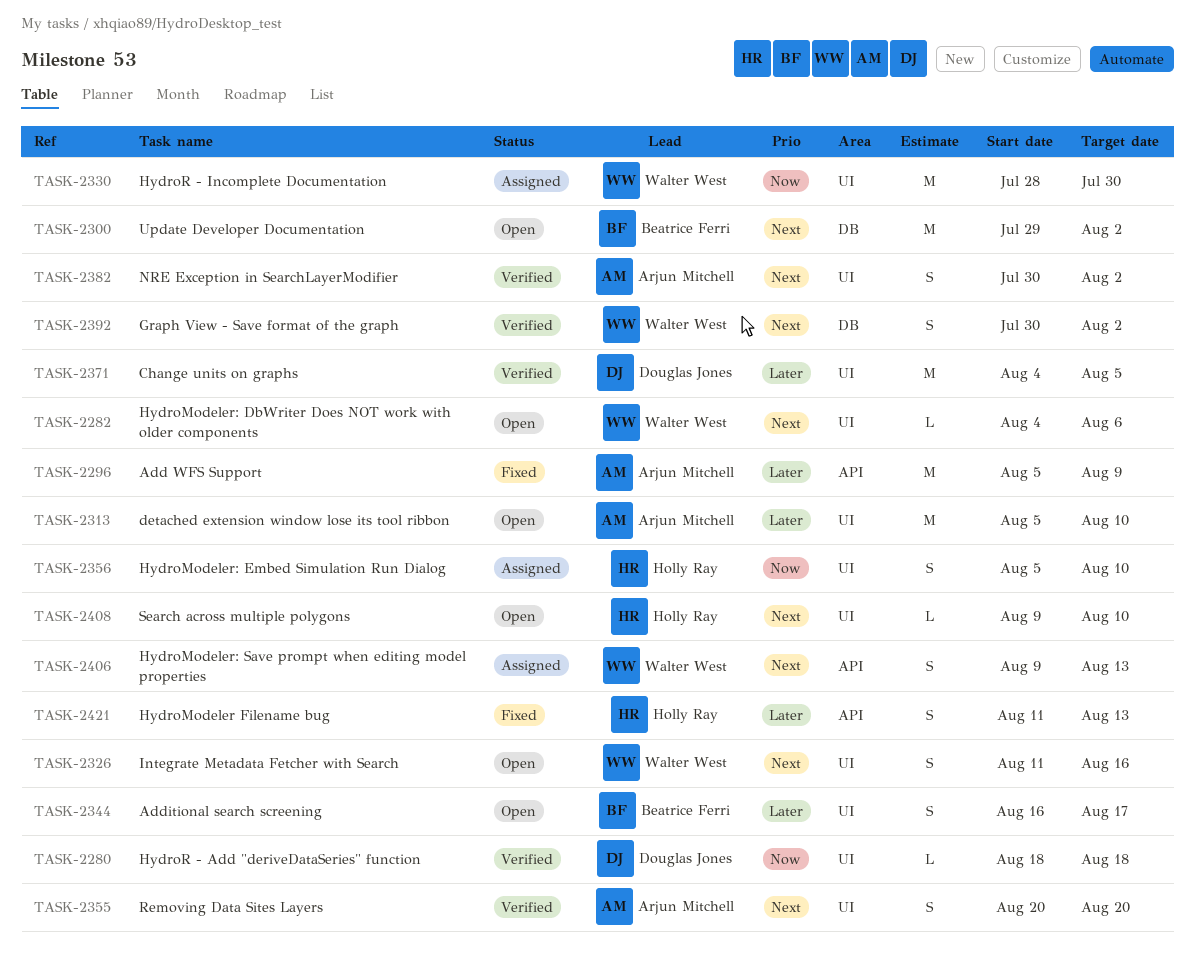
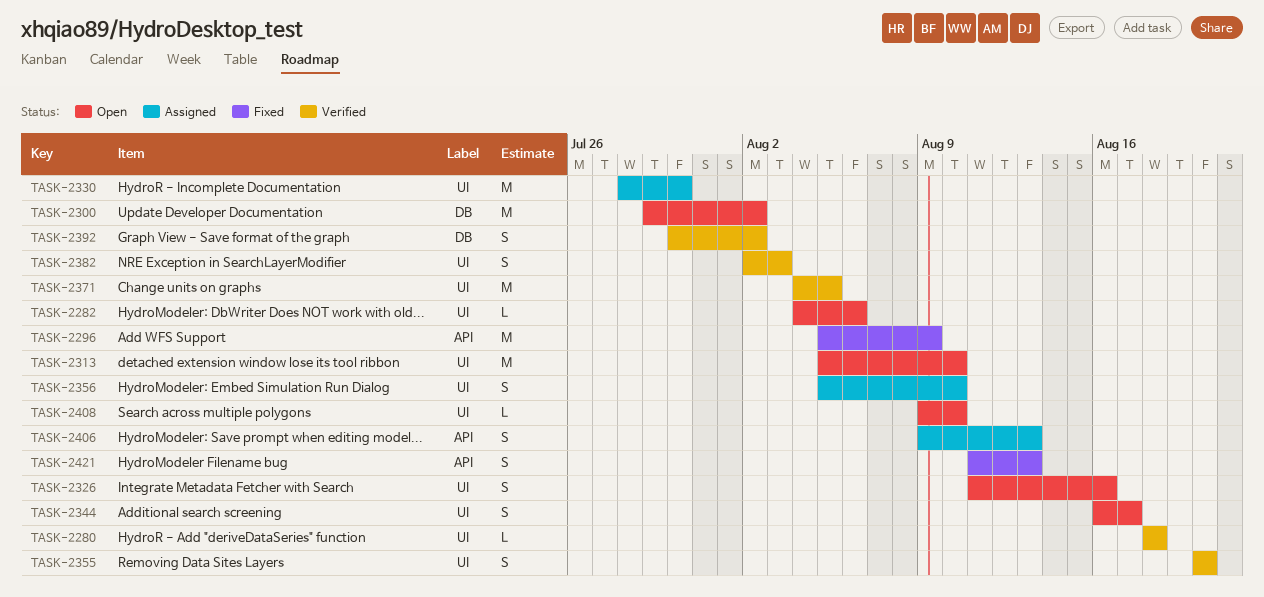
TASK-2382, start: Jul 30 -> Aug 2
TASK-2382, due: Aug 2 -> Aug 3

